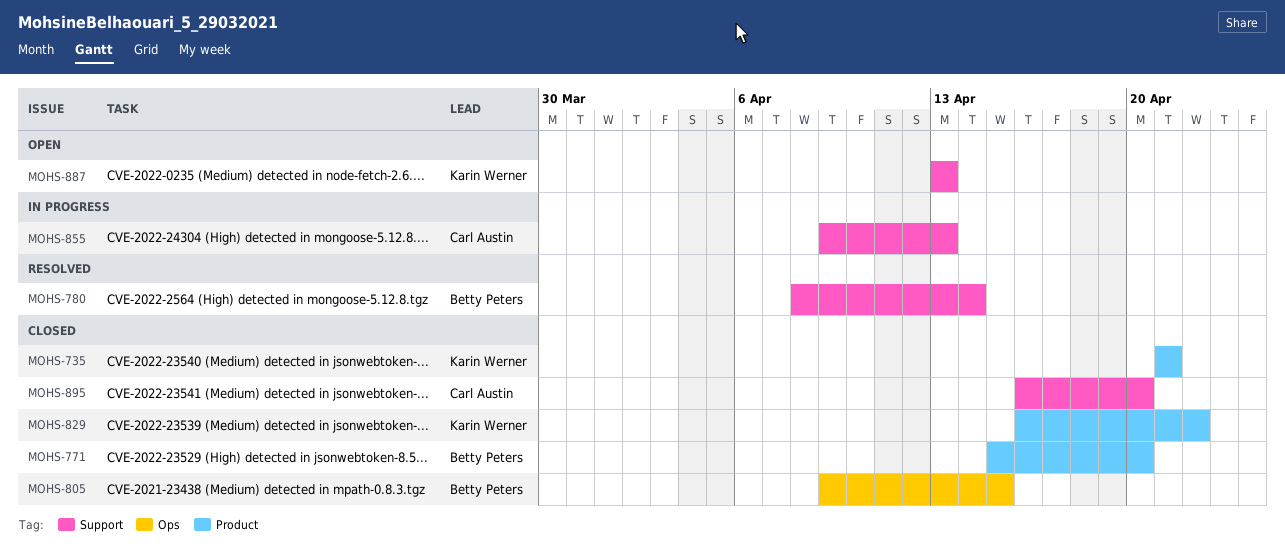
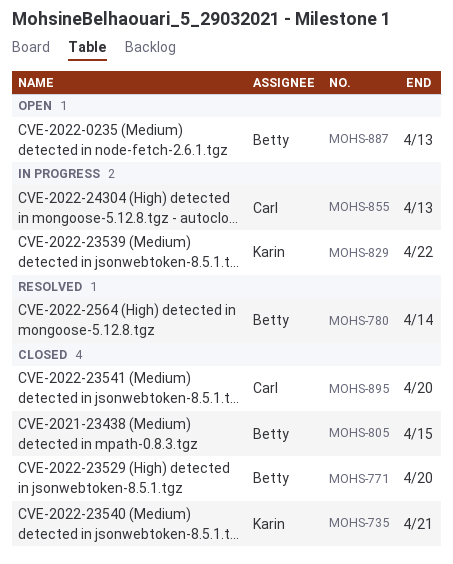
MOHS-829, status: Closed -> In progress
MOHS-887, owner: Karin Werner -> Betty Peters

